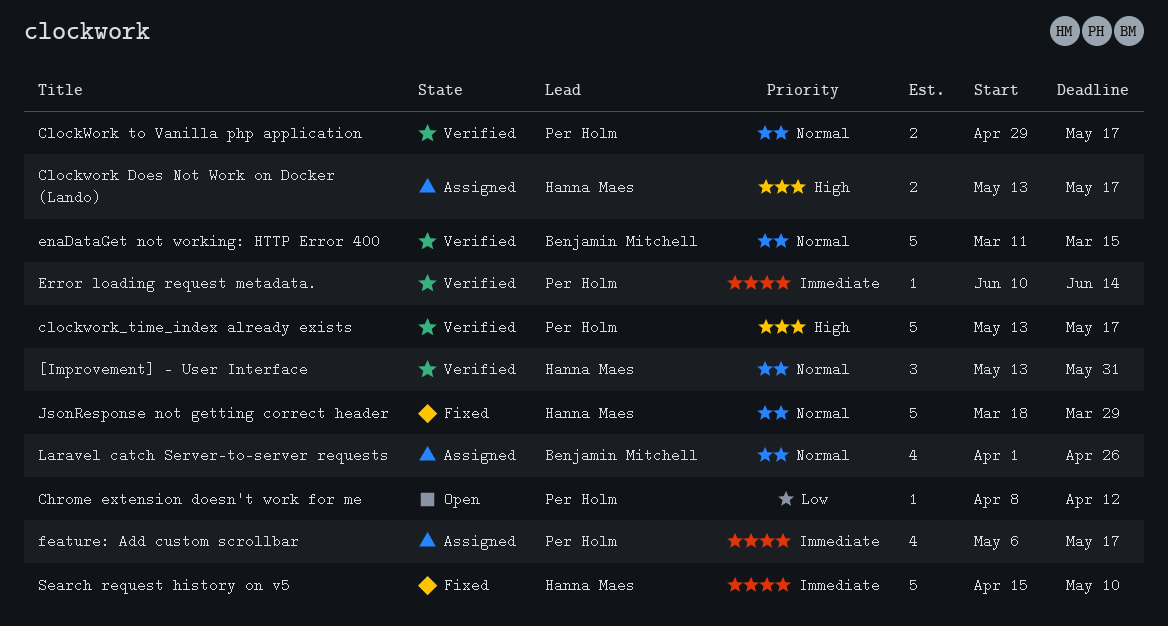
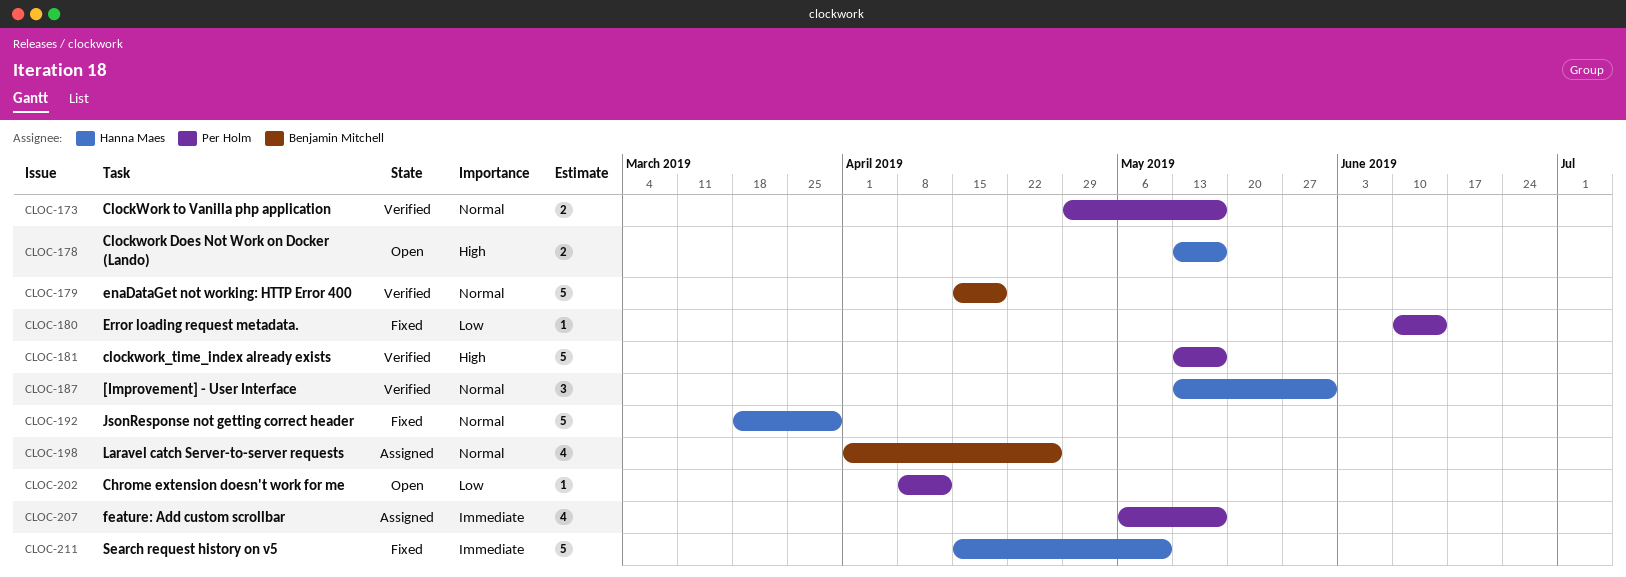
Clockwork Does Not Work on Docker (Lando), status: Assigned -> Open
enaDataGet not working: HTTP Error 400, start: Mar 11 -> Apr 15
enaDataGet not working: HTTP Error 400, due: Mar 15 -> Apr 19
Error loading request metadata., status: Verified -> Fixed
Error loading request metadata., priority: Immediate -> Low

